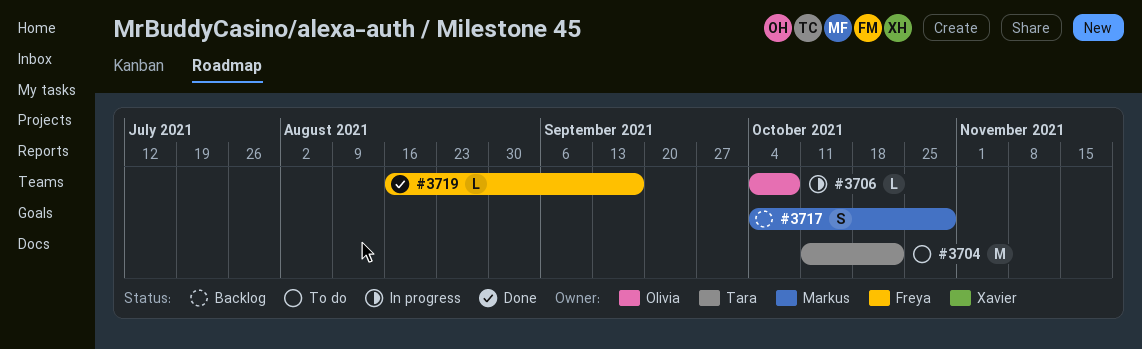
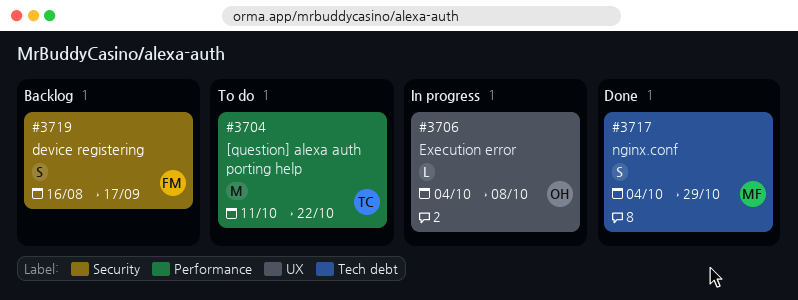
#3717, status: Backlog -> Done
#3719, status: Done -> Backlog
#3719, estimate: L -> S

